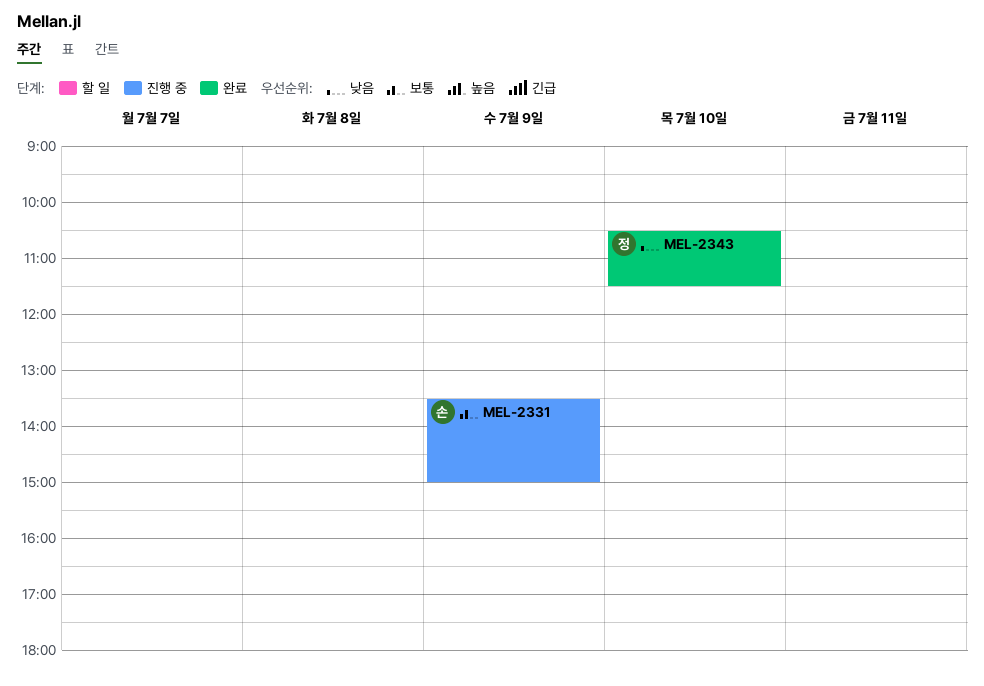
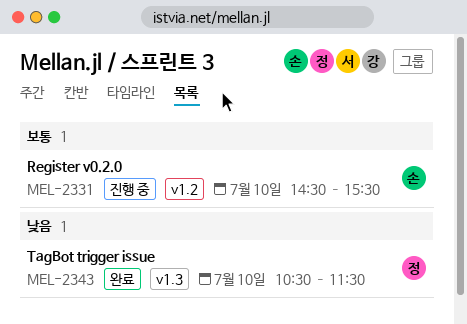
MEL-2331, day: Jul 9 -> Jul 10
MEL-2331, begins: 13:30 -> 14:30
MEL-2331, ends: 15:00 -> 15:30

